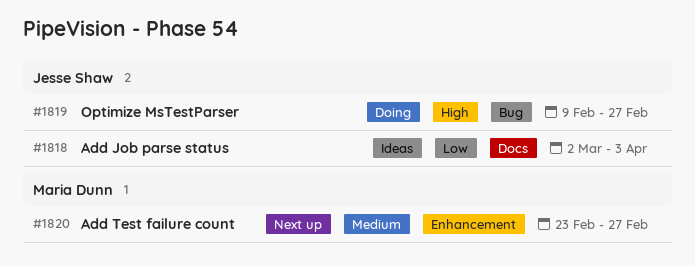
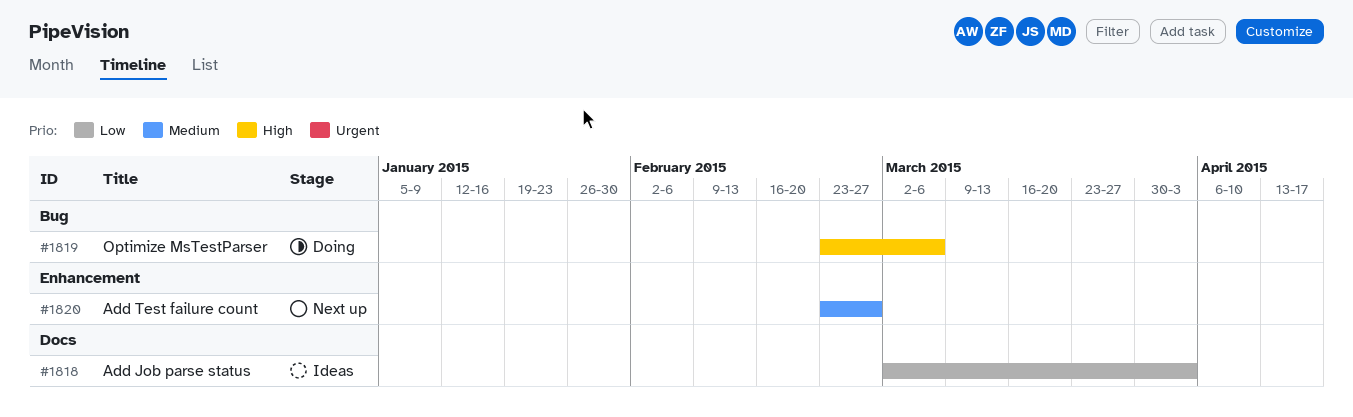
#1819, start: Feb 9 -> Feb 23
#1819, due: Feb 27 -> Mar 6

